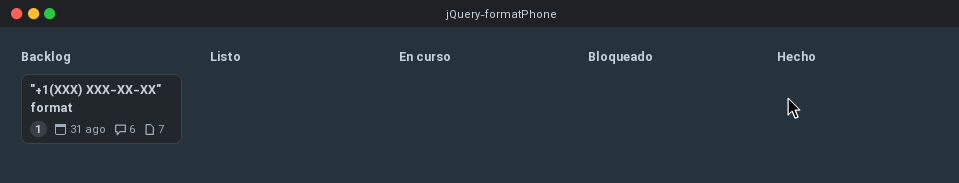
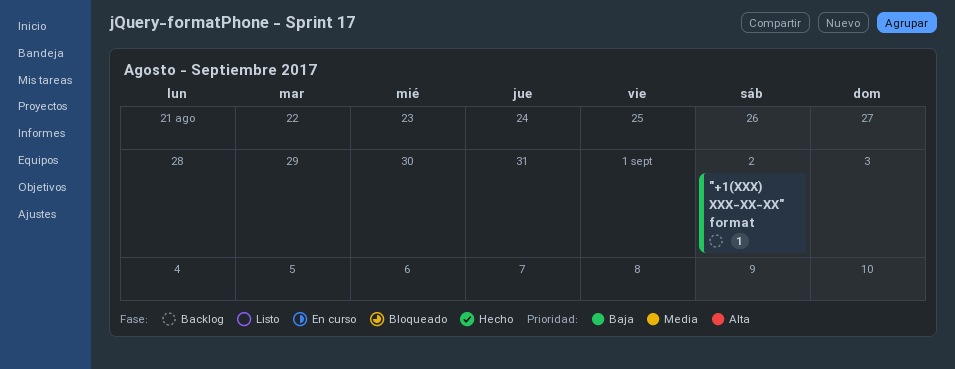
"+1(XXX) XXX-XX-XX" format, due: Aug 31 -> Sep 2

